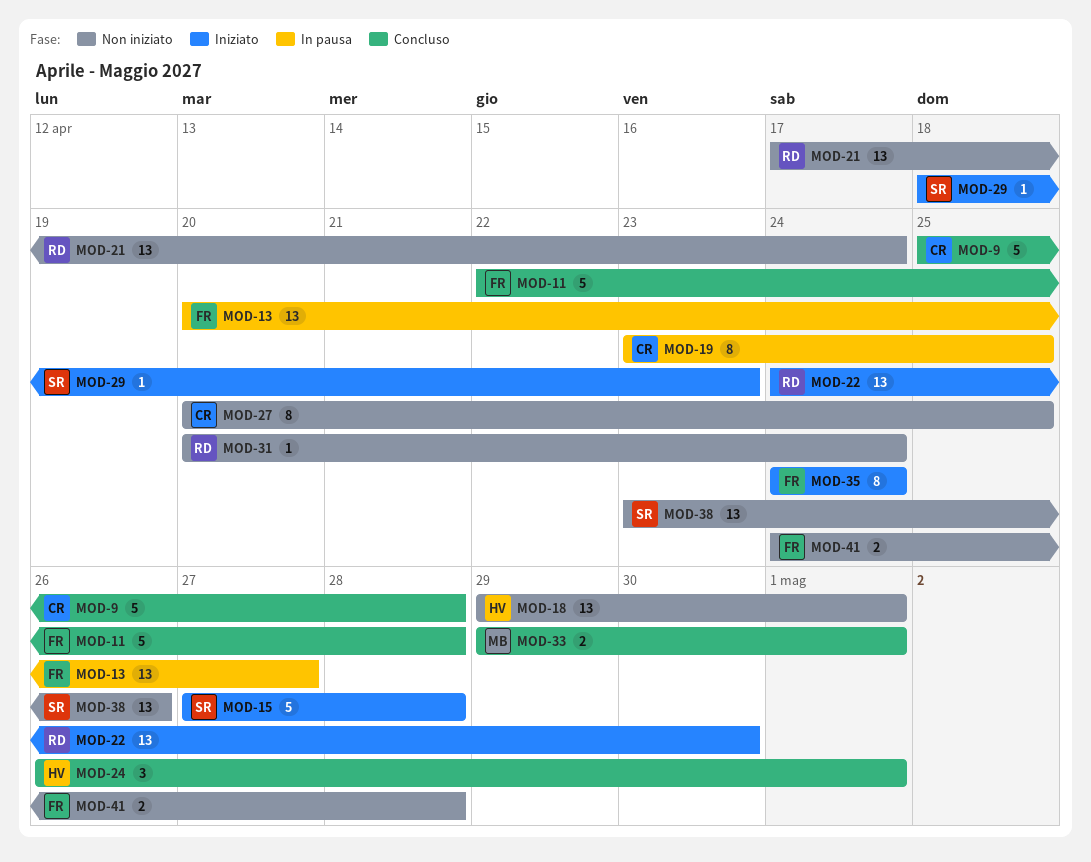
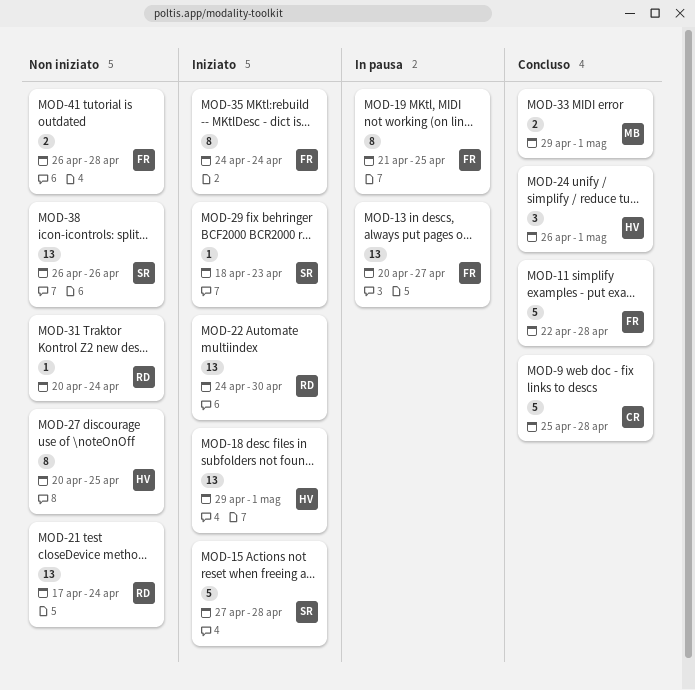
MOD-18, status: Non iniziato -> Iniziato
MOD-19, owner: CR -> FR
MOD-19, start: Apr 23 -> Apr 21
MOD-27, owner: CR -> HV
MOD-38, start: Apr 23 -> Apr 26
MOD-41, start: Apr 24 -> Apr 26

